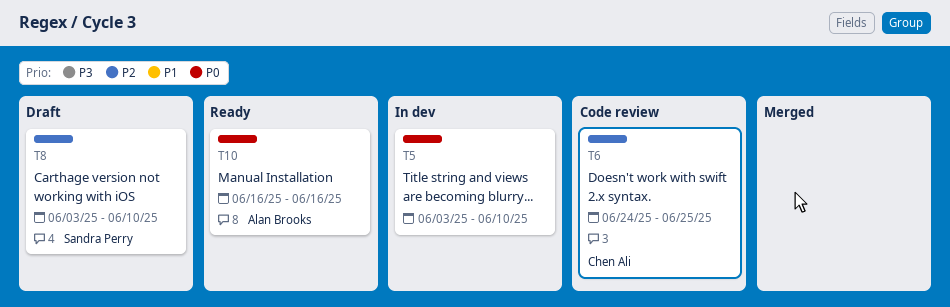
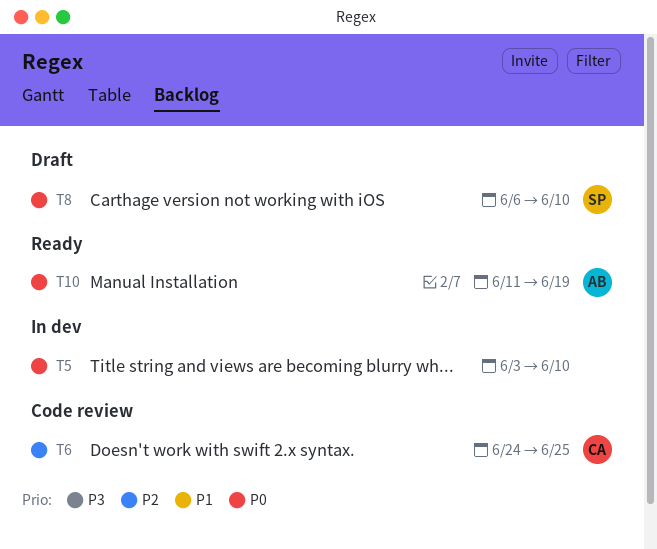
T8, priority: P2 -> P0
T8, start: Jun 3 -> Jun 6
T10, start: Jun 16 -> Jun 11
T10, due: Jun 16 -> Jun 19

